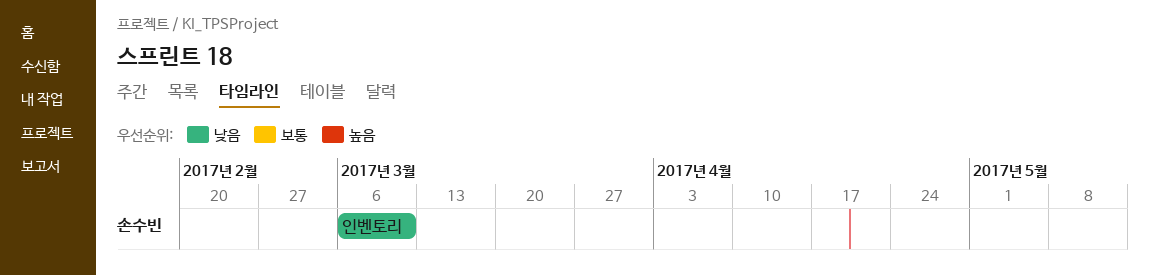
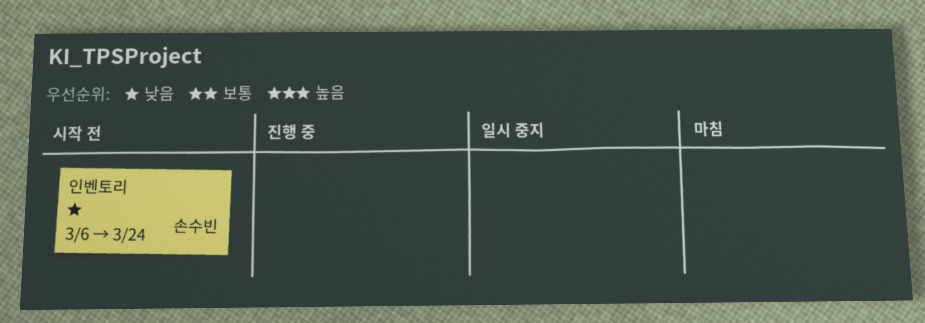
인벤토리, due: Mar 10 -> Mar 24

